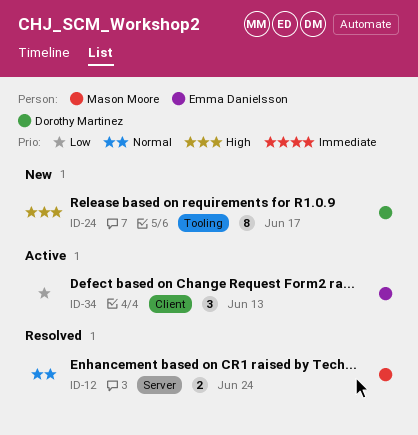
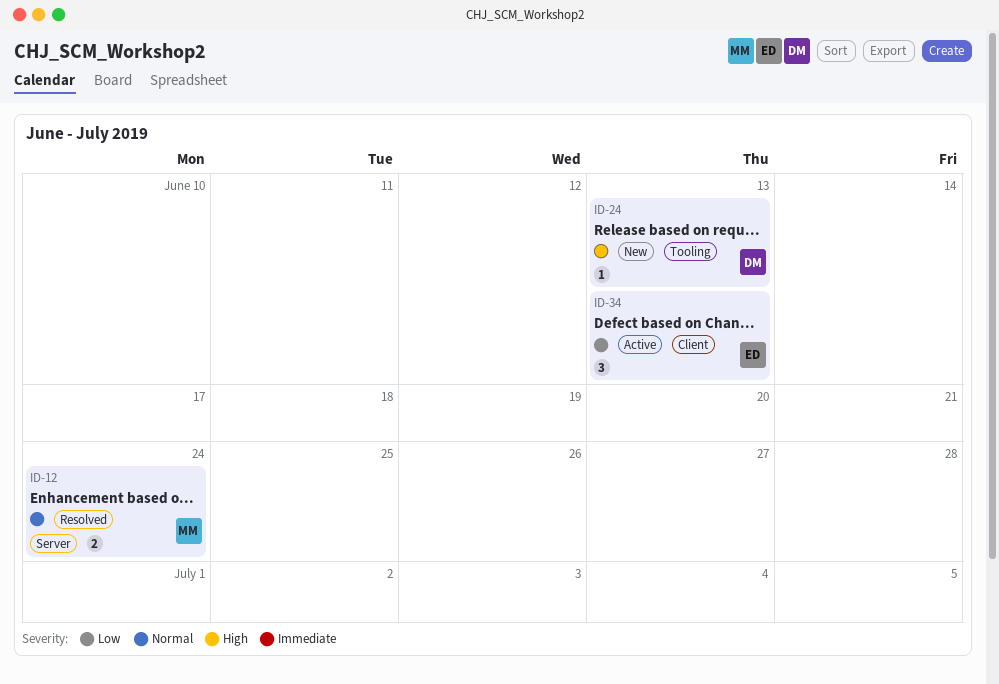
ID-24, estimate: 8 -> 1
ID-24, due: Jun 17 -> Jun 13

